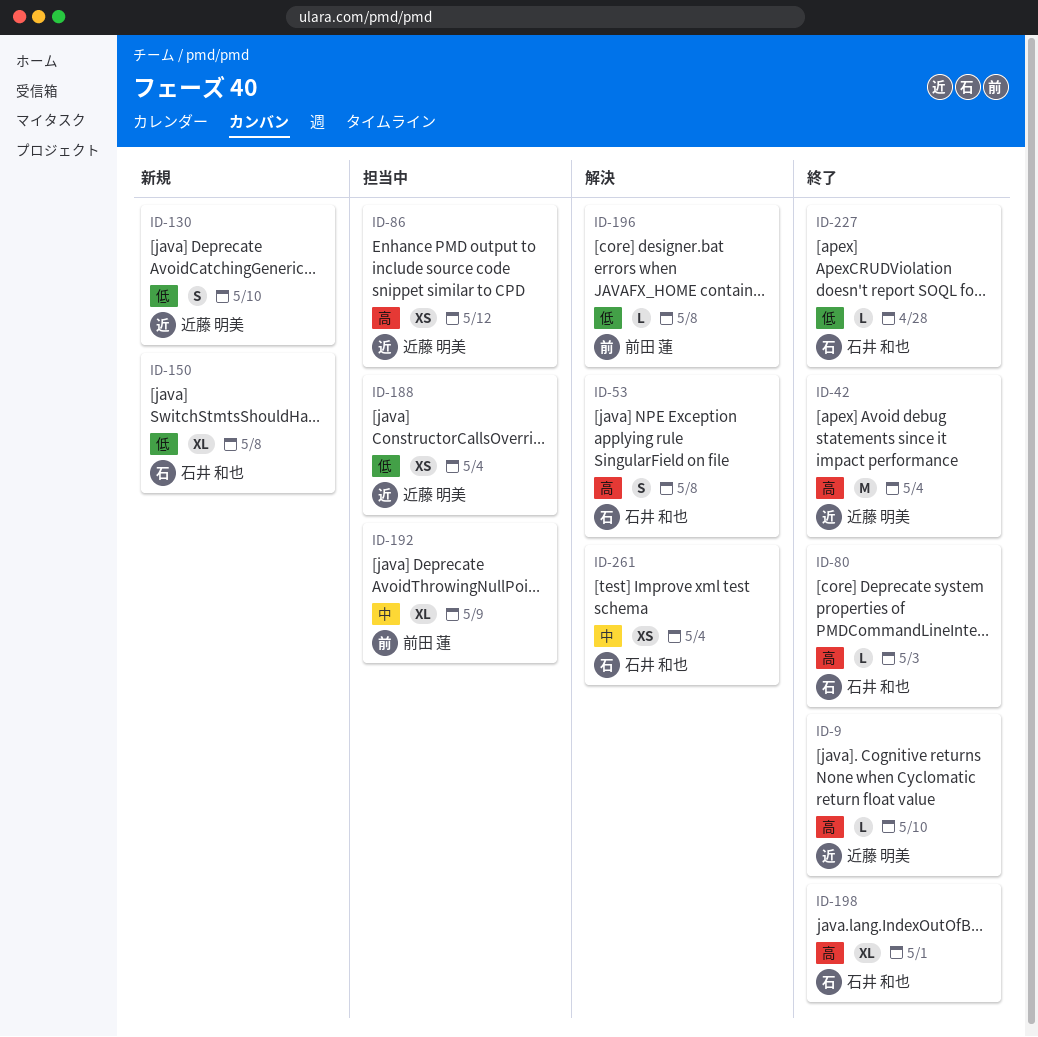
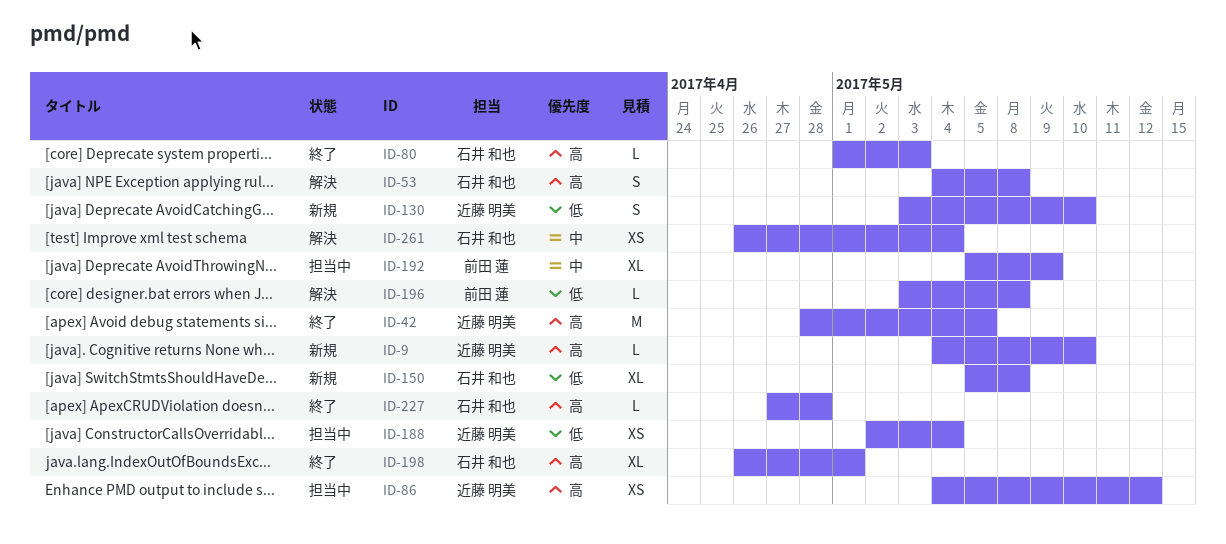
ID-9, status: 終了 -> 新規
ID-42, due: May 4 -> May 5
ID-227, priority: 低 -> 高

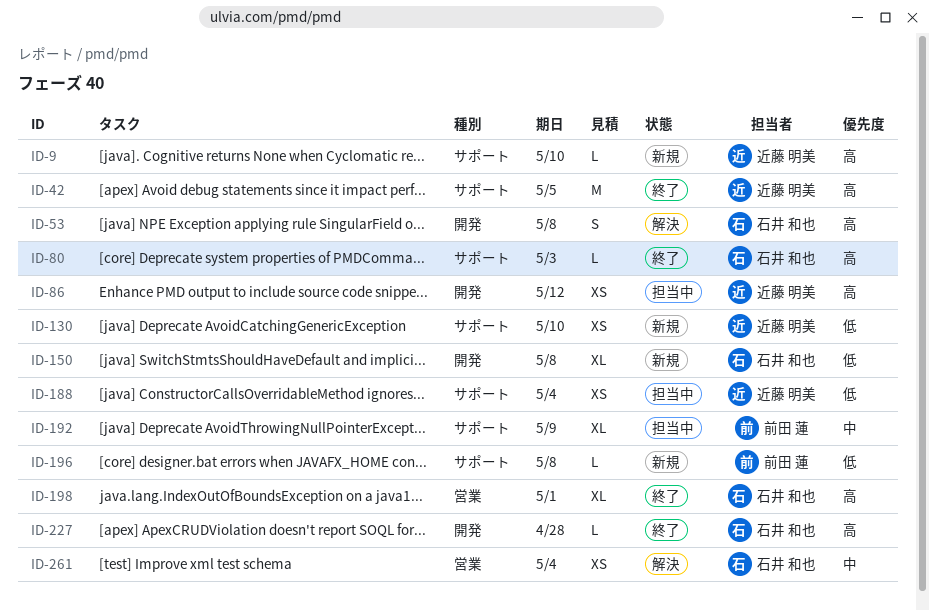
ID-130, estimate: S -> XS
ID-196, status: 解決 -> 新規

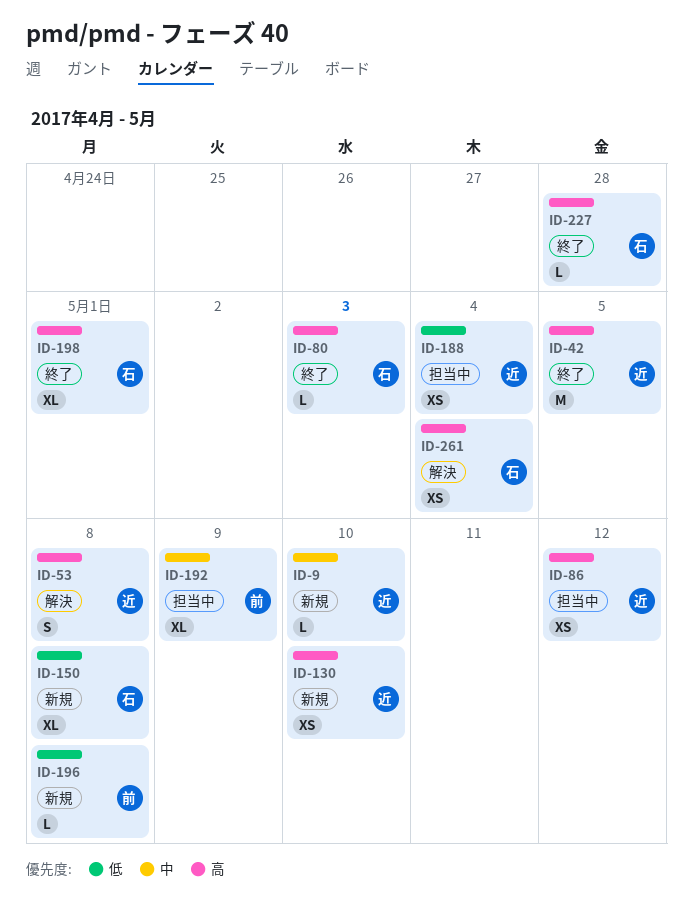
ID-9, priority: 高 -> 中
ID-53, owner: 石井 和也 -> 近藤 明美
ID-130, priority: 低 -> 高
ID-261, priority: 中 -> 高

